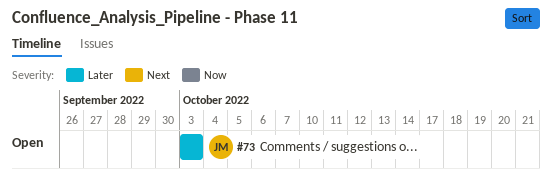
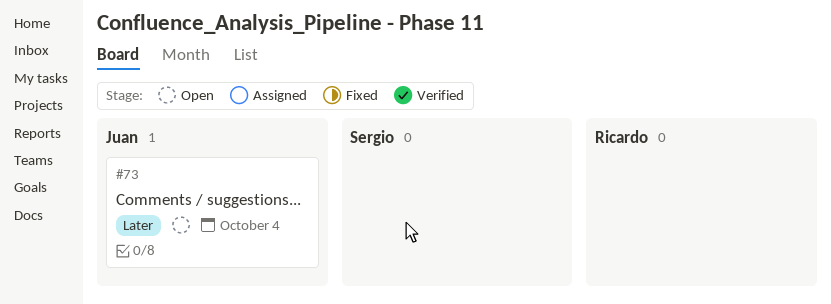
#73, due: Oct 3 -> Oct 4

